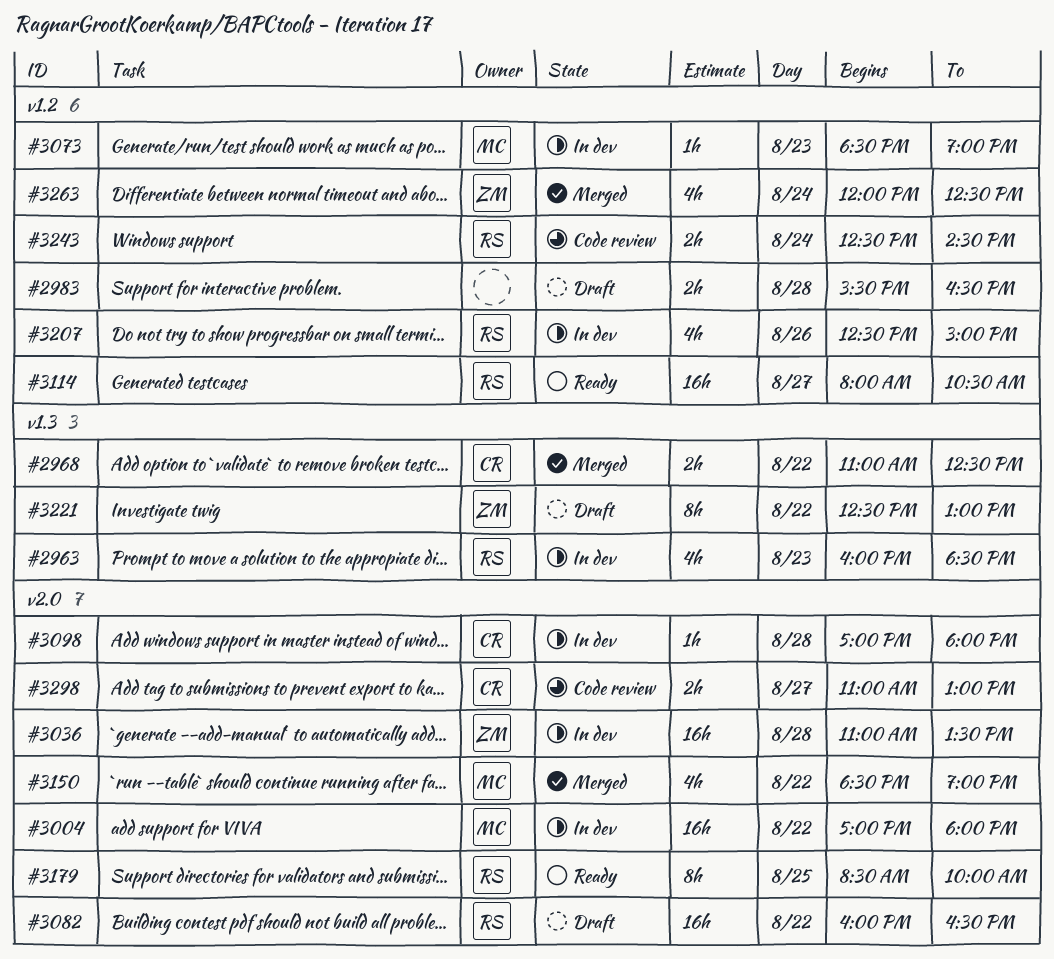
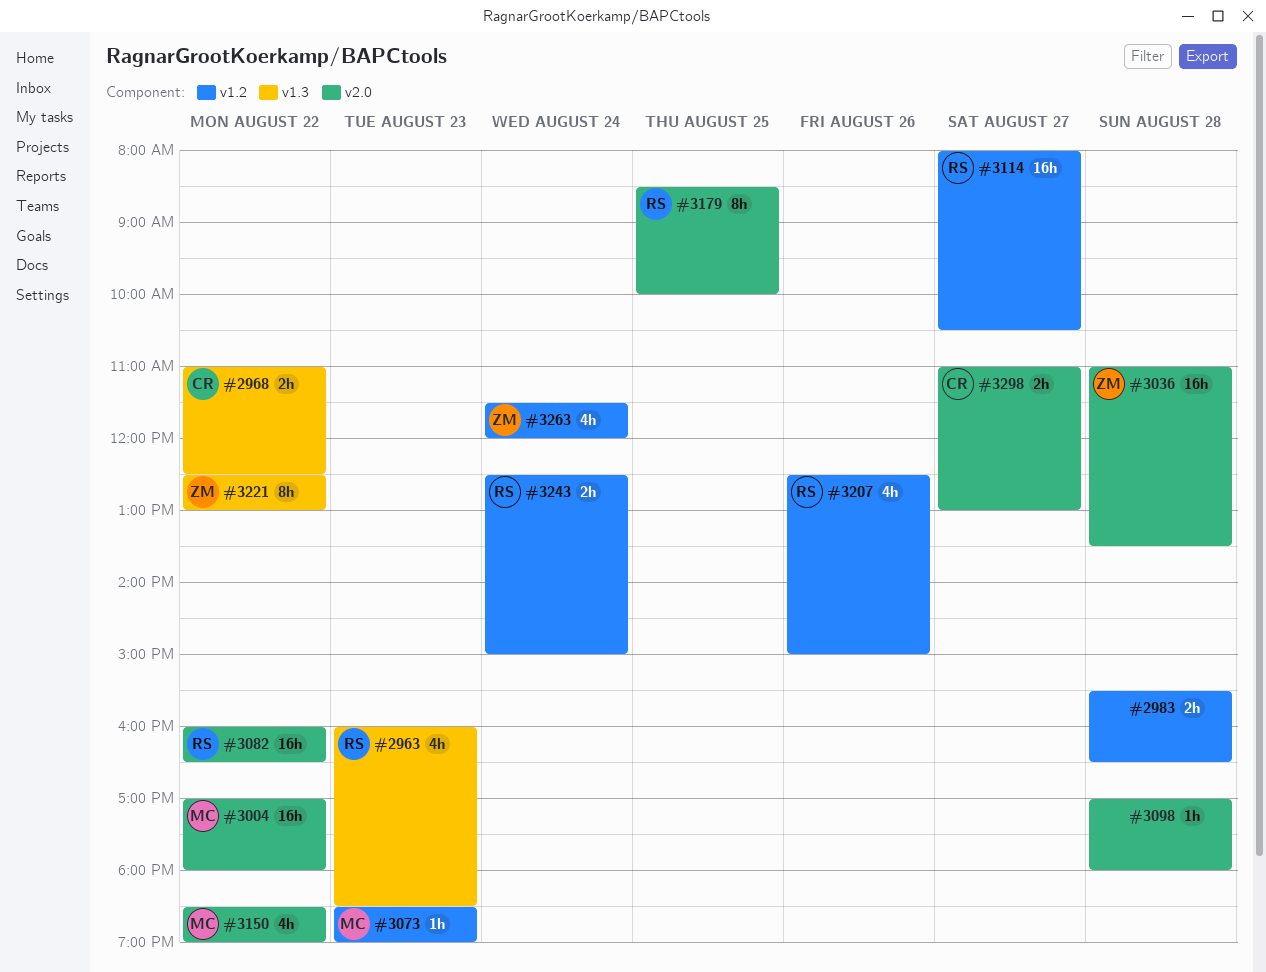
#3098, owner: CR -> none
#3243, ends: 14:30 -> 15:00
#3263, begins: 12:00 -> 11:30
#3263, ends: 12:30 -> 12:00

